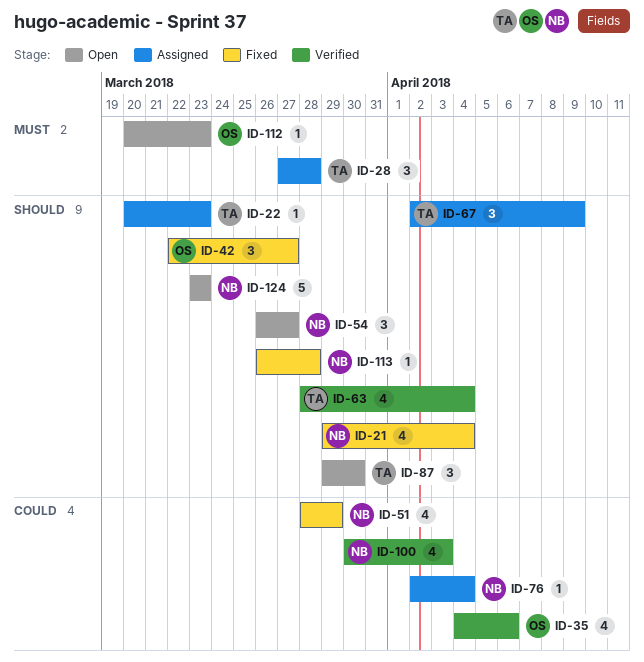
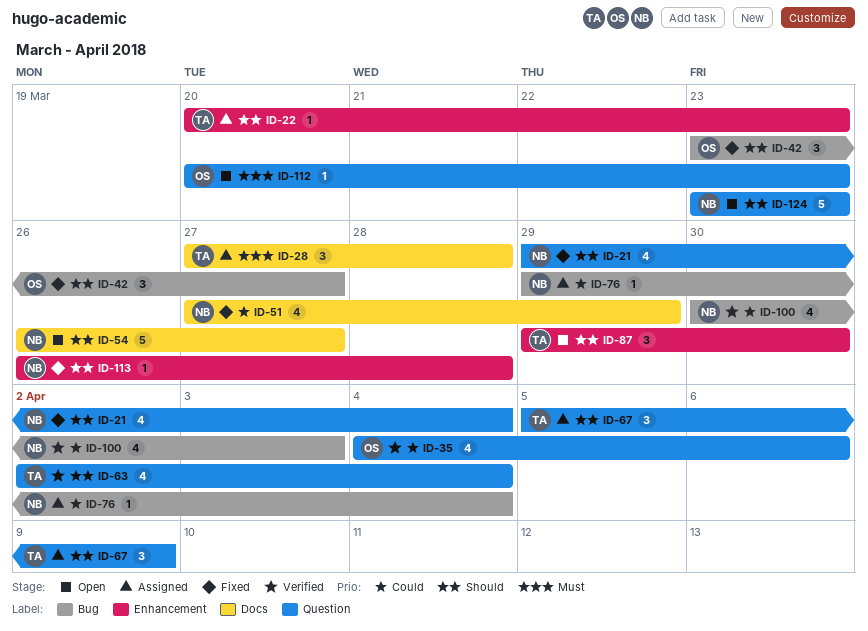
ID-42, start: Mar 22 -> Mar 23
ID-51, start: Mar 28 -> Mar 27
ID-54, estimate: 3 -> 5
ID-63, start: Mar 28 -> Apr 2
ID-67, start: Apr 2 -> Apr 5
ID-76, start: Apr 2 -> Mar 29

